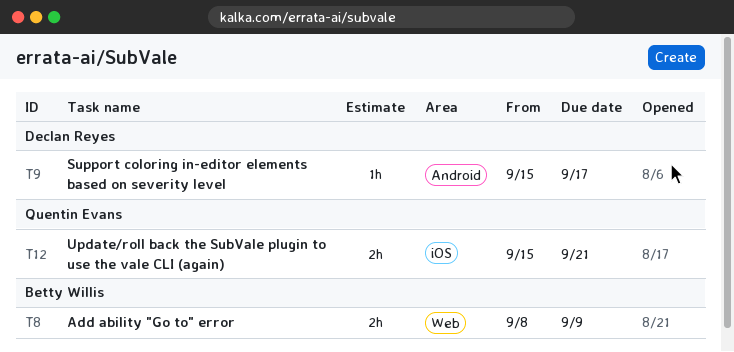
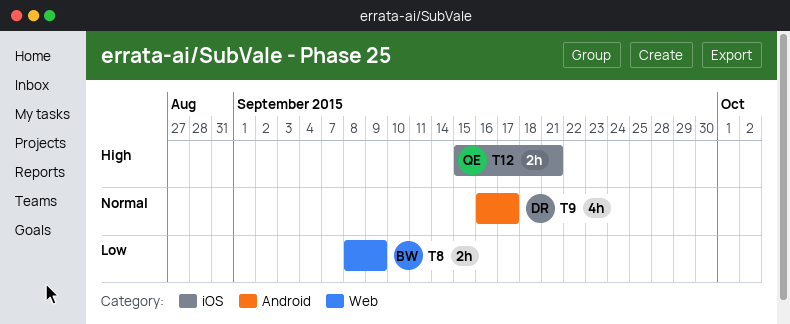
T9, estimate: 1h -> 4h
T9, start: Sep 15 -> Sep 16

